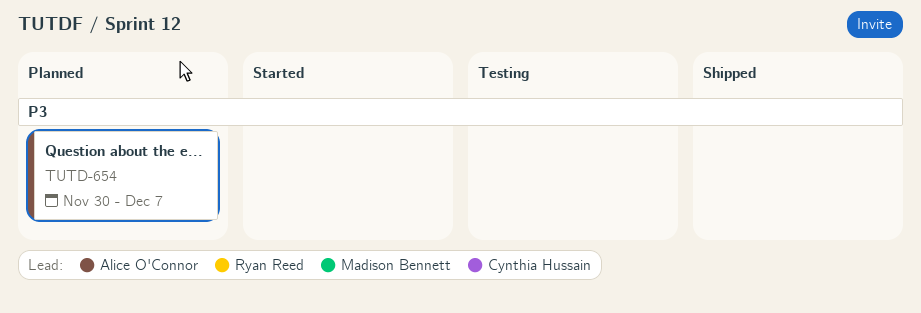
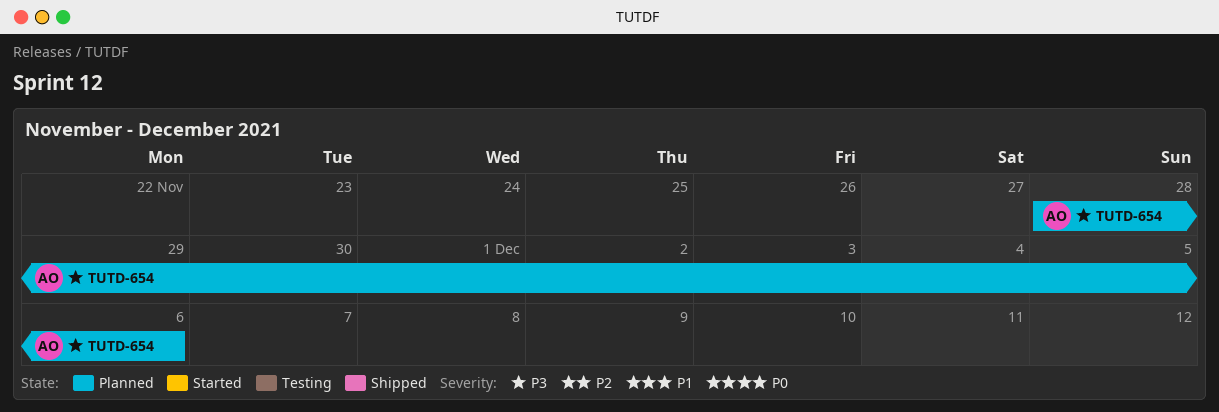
TUTD-654, start: Nov 30 -> Nov 28
TUTD-654, due: Dec 7 -> Dec 6

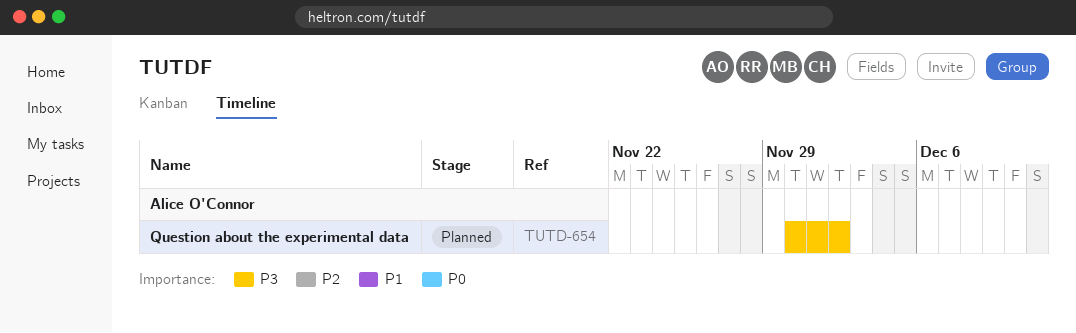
TUTD-654, start: Nov 28 -> Nov 30
TUTD-654, due: Dec 6 -> Dec 2

